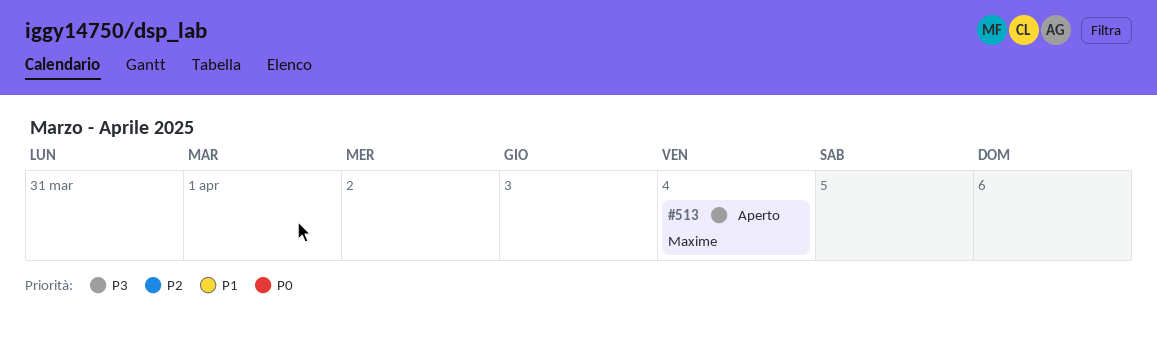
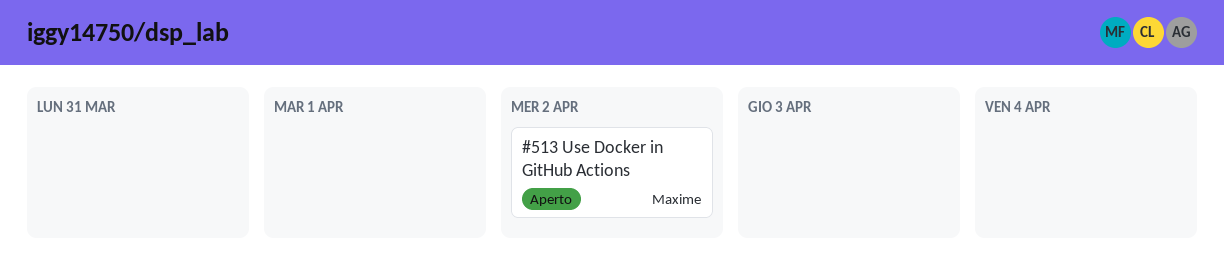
#513, due: Apr 4 -> Apr 2

